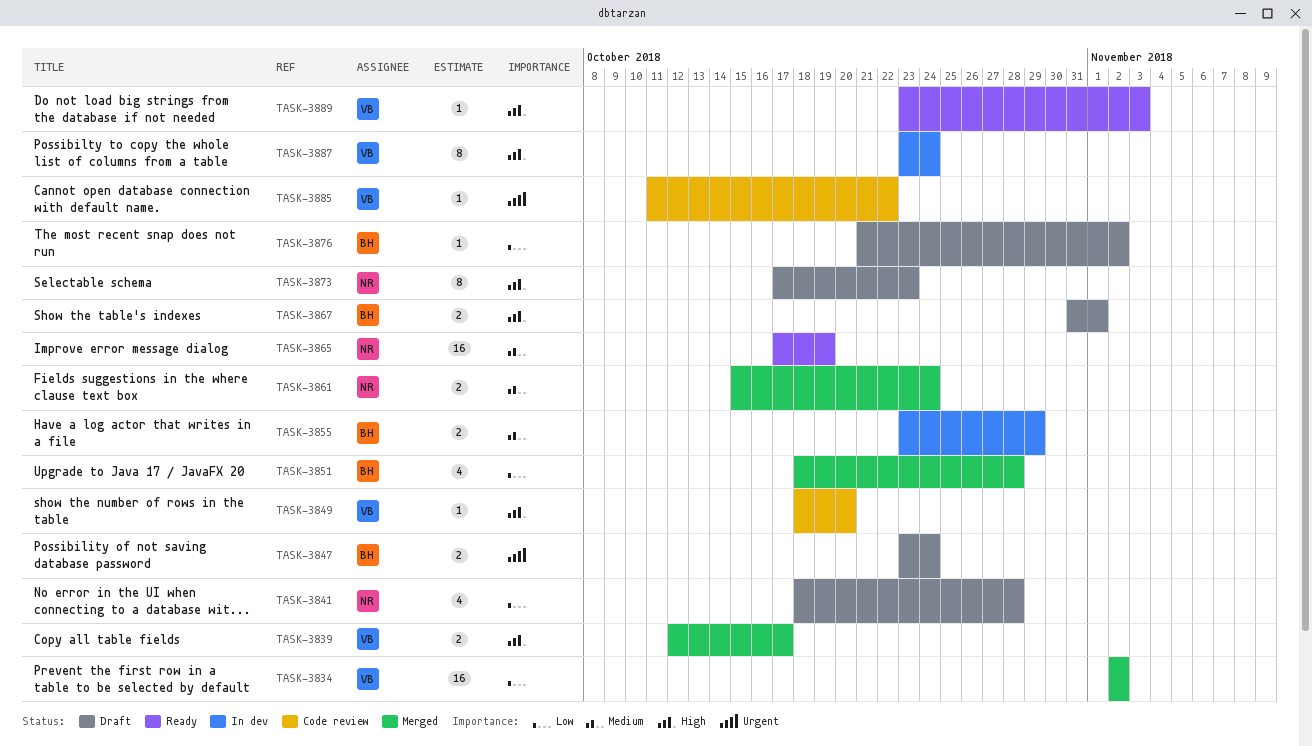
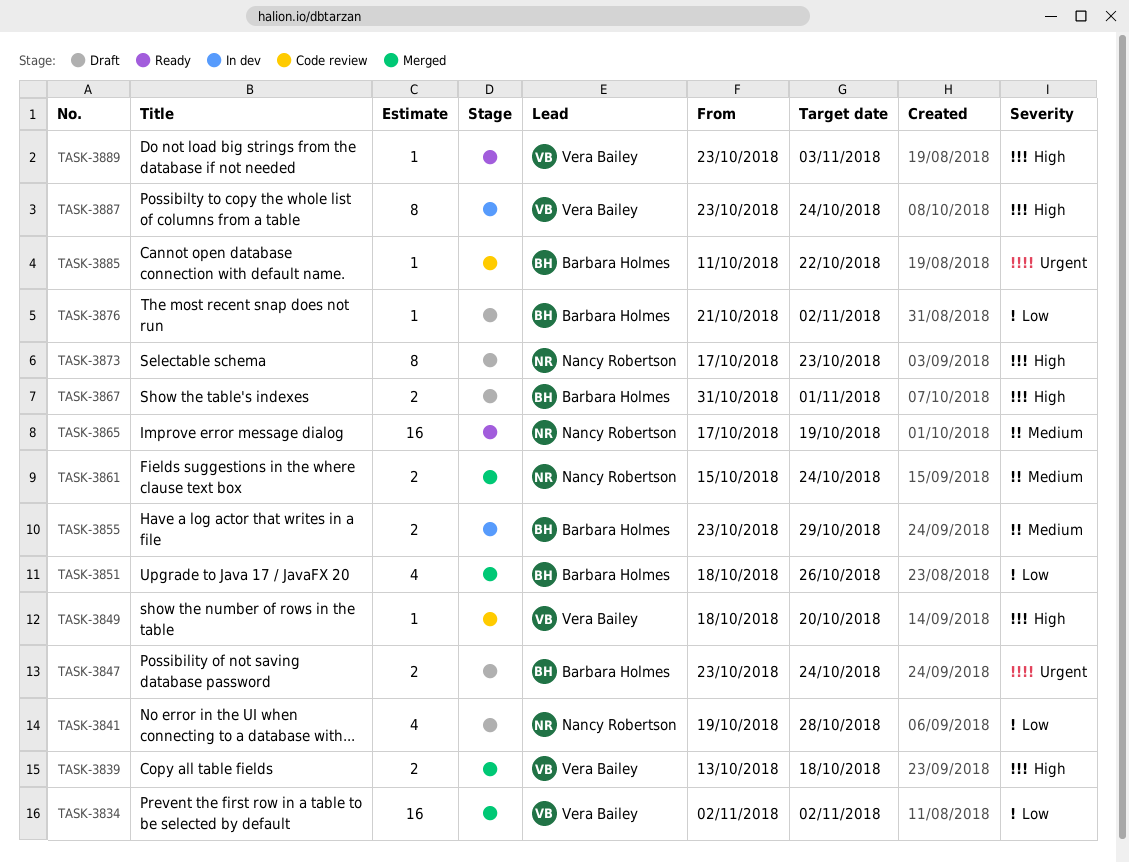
TASK-3839, start: Oct 12 -> Oct 13
TASK-3839, due: Oct 17 -> Oct 18
TASK-3841, start: Oct 18 -> Oct 19
TASK-3851, due: Oct 28 -> Oct 26
TASK-3885, owner: Vera Bailey -> Barbara Holmes

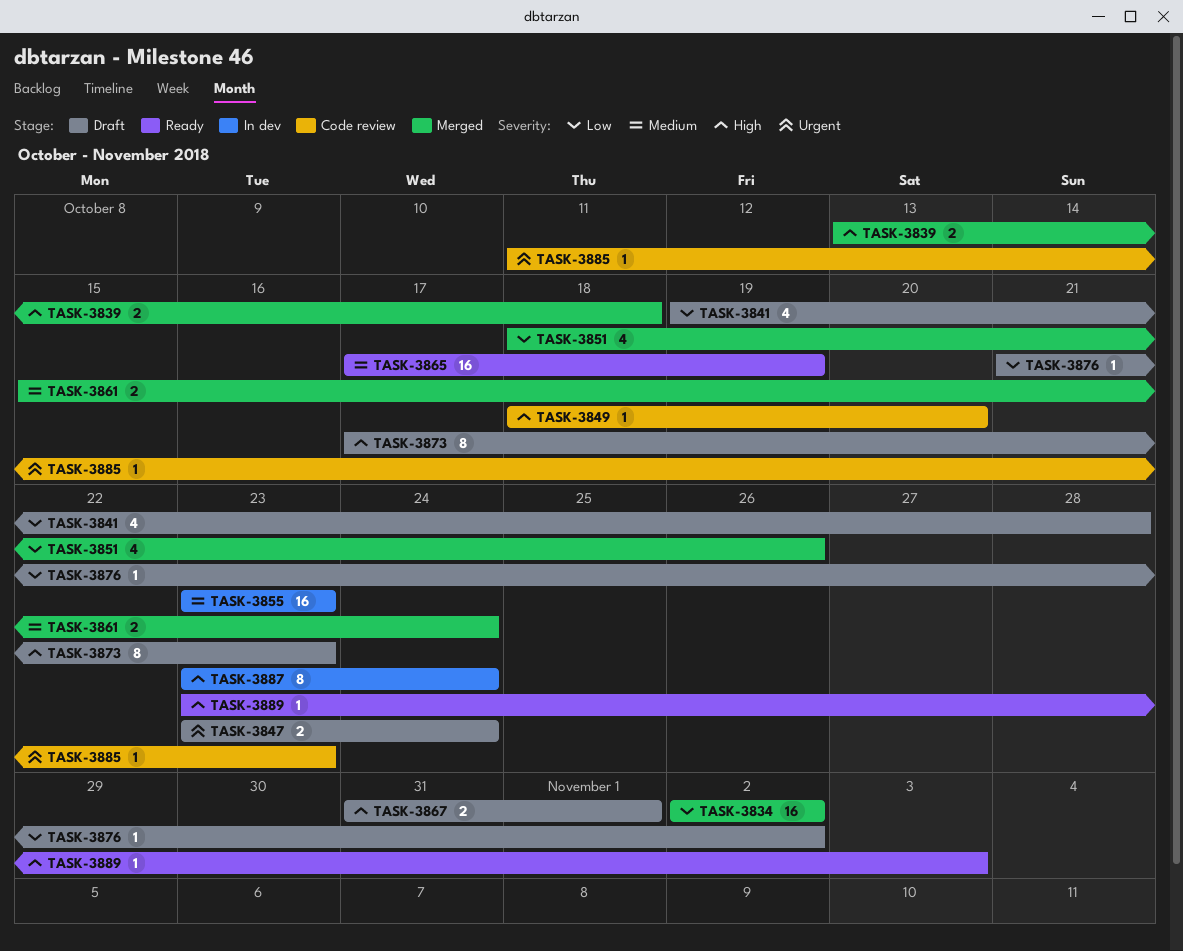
TASK-3855, estimate: 2 -> 16
TASK-3855, due: Oct 29 -> Oct 23
TASK-3885, due: Oct 22 -> Oct 23

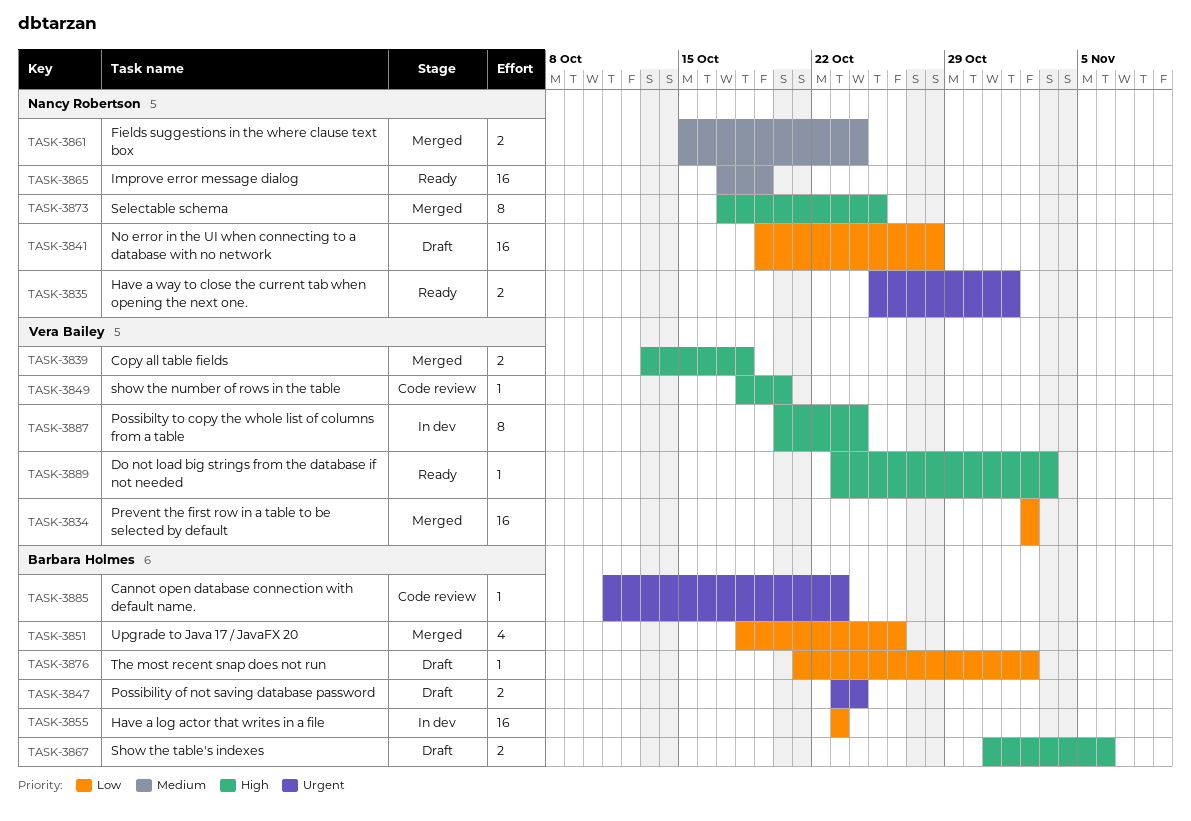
TASK-3835: none -> present
TASK-3841, estimate: 4 -> 16
TASK-3855, priority: Medium -> Low
TASK-3867, due: Nov 1 -> Nov 6
TASK-3873, status: Draft -> Merged
TASK-3873, due: Oct 23 -> Oct 25
TASK-3887, start: Oct 23 -> Oct 20

